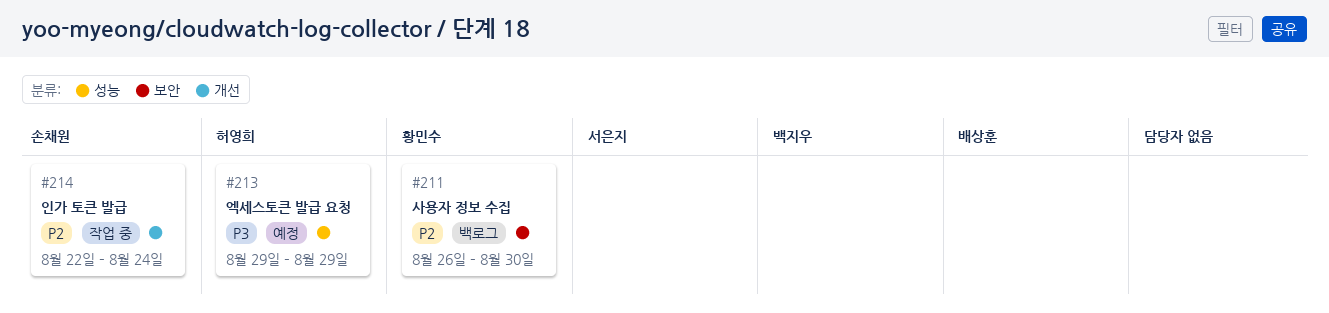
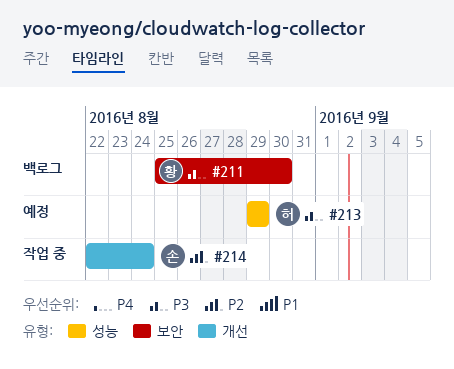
#211, priority: P2 -> P3
#211, start: Aug 26 -> Aug 25

